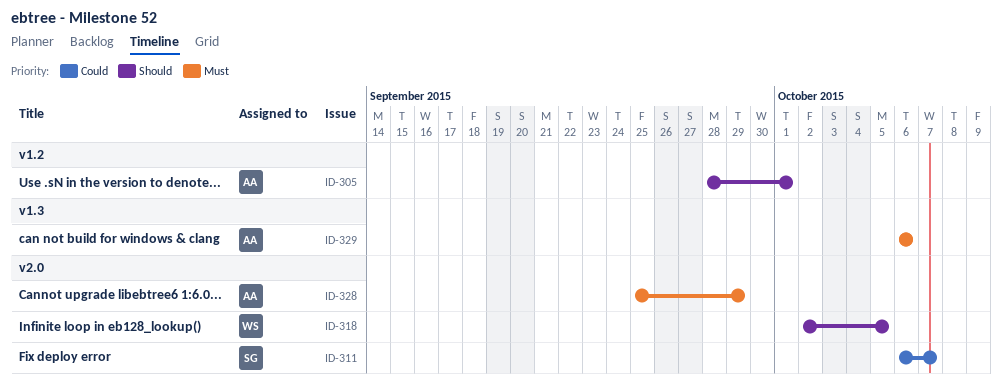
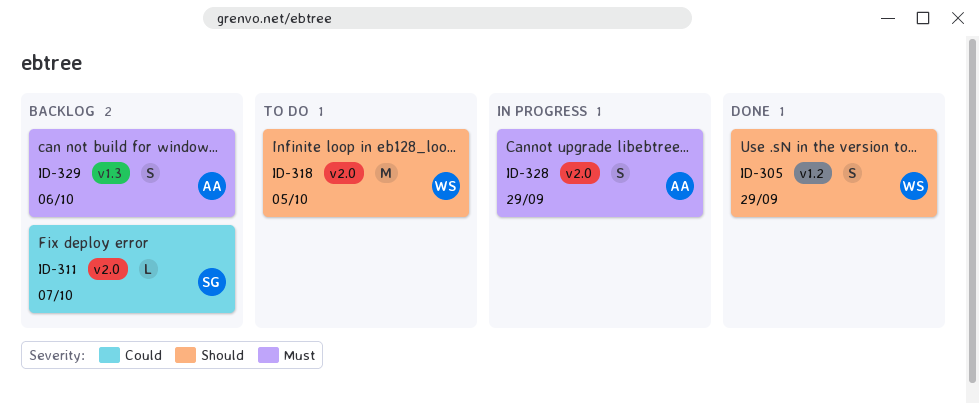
ID-305, owner: AA -> WS
ID-305, due: Oct 1 -> Sep 29

